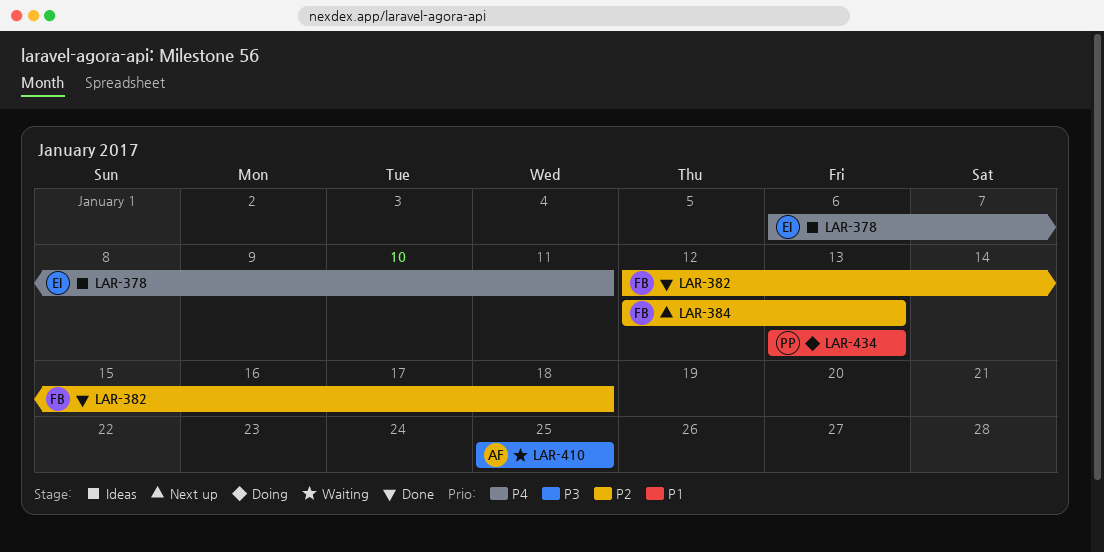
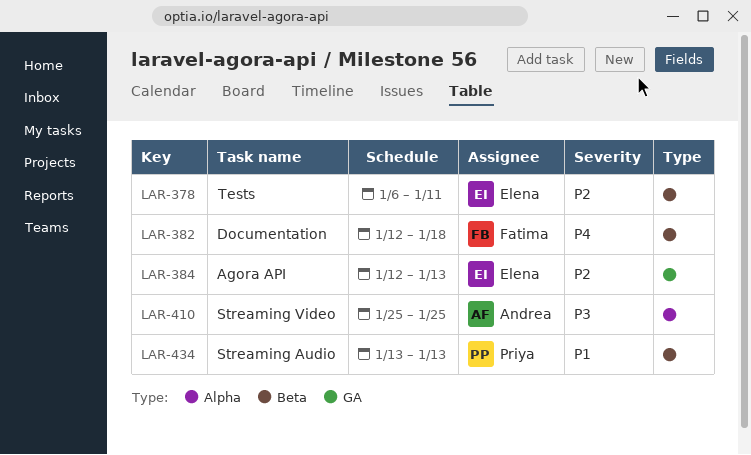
LAR-378, priority: P4 -> P2
LAR-382, priority: P2 -> P4
LAR-384, owner: Fatima -> Elena

